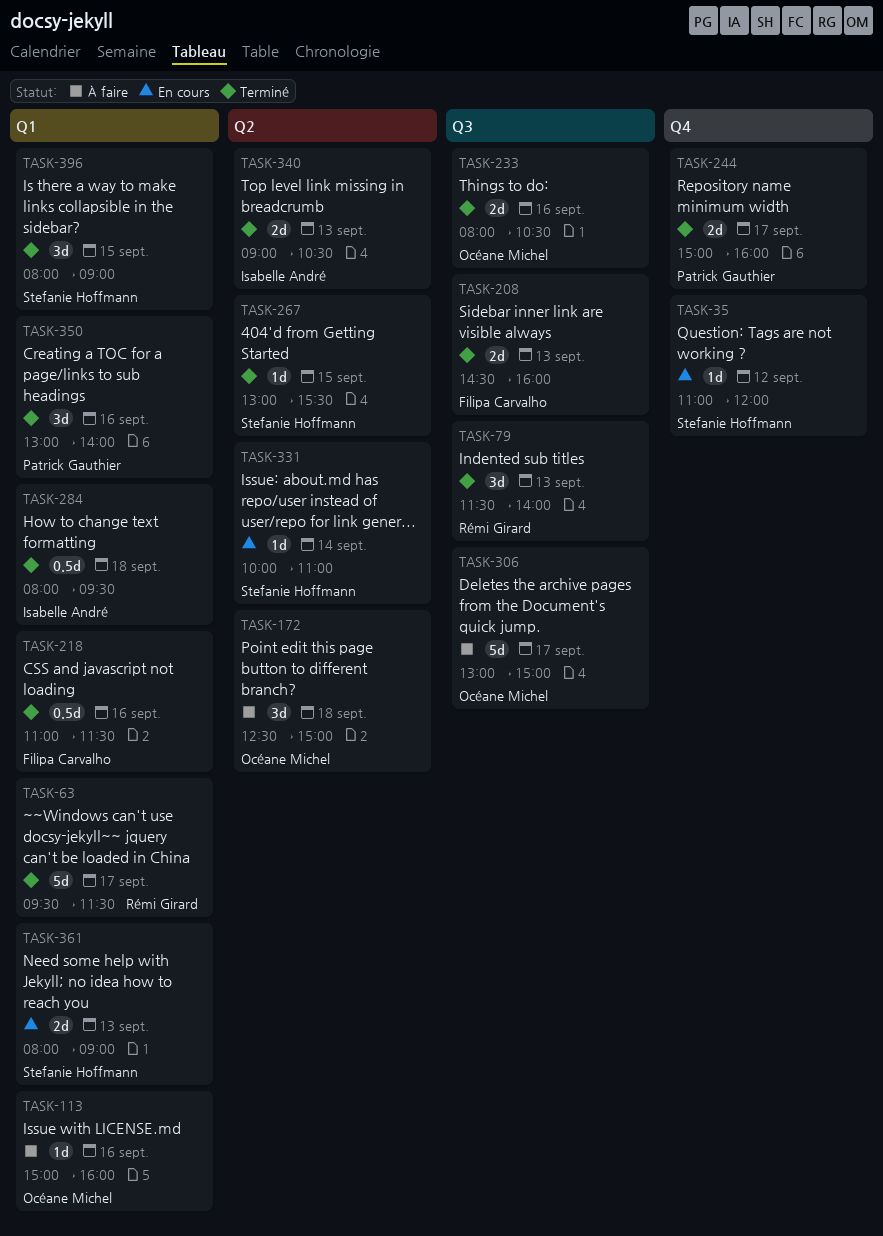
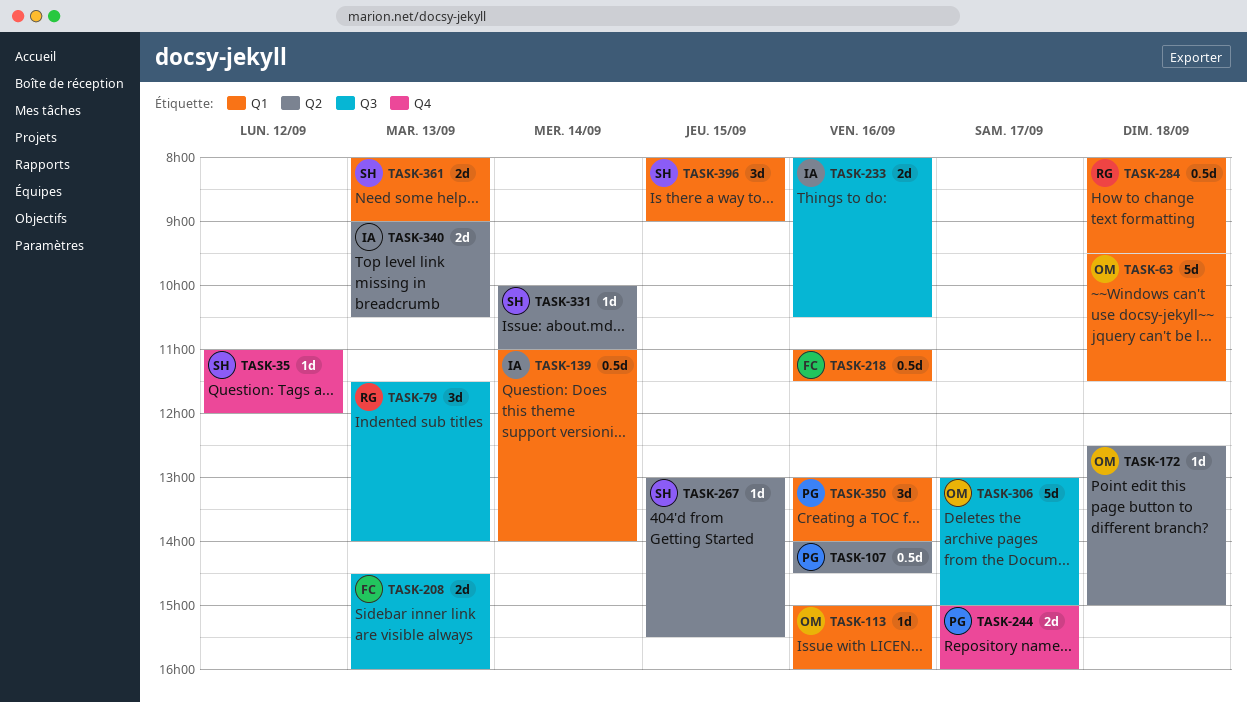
TASK-63, owner: Rémi Girard -> Océane Michel
TASK-63, day: Sep 17 -> Sep 18
TASK-107: none -> present
TASK-139: none -> present
TASK-172, estimate: 3d -> 1d
TASK-233, owner: Océane Michel -> Isabelle André
TASK-284, owner: Isabelle André -> Rémi Girard

